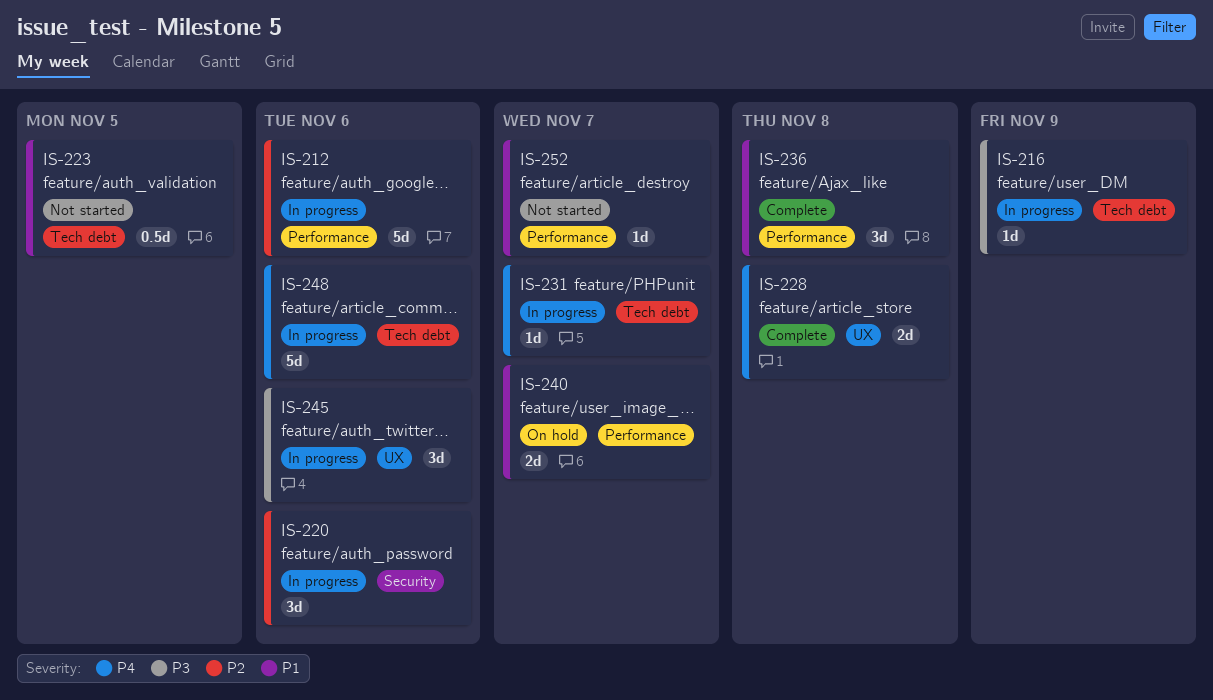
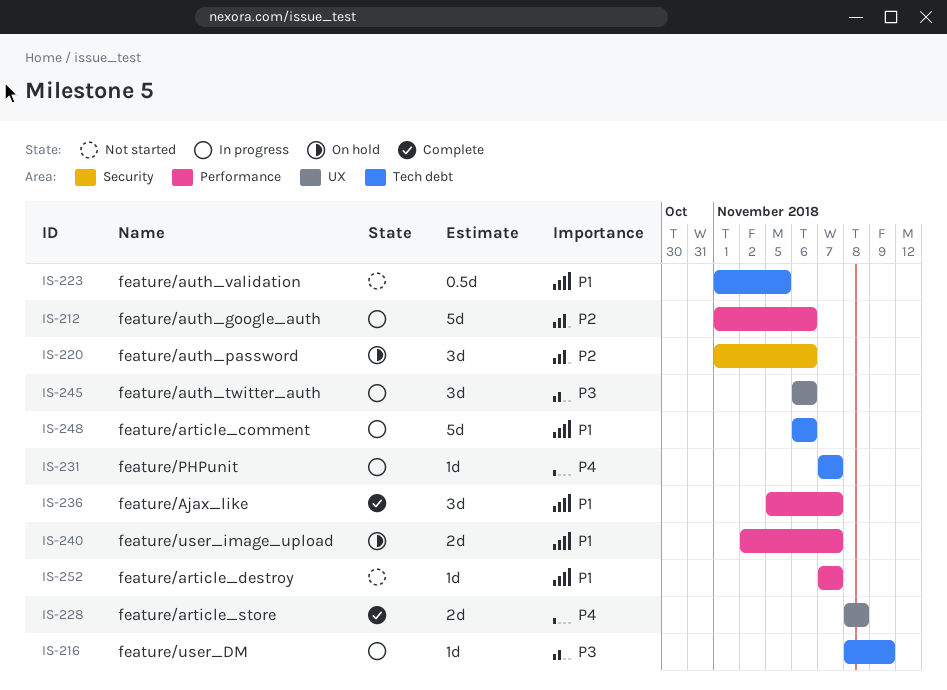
IS-220, status: In progress -> On hold
IS-236, due: Nov 8 -> Nov 7
IS-248, priority: P4 -> P1

